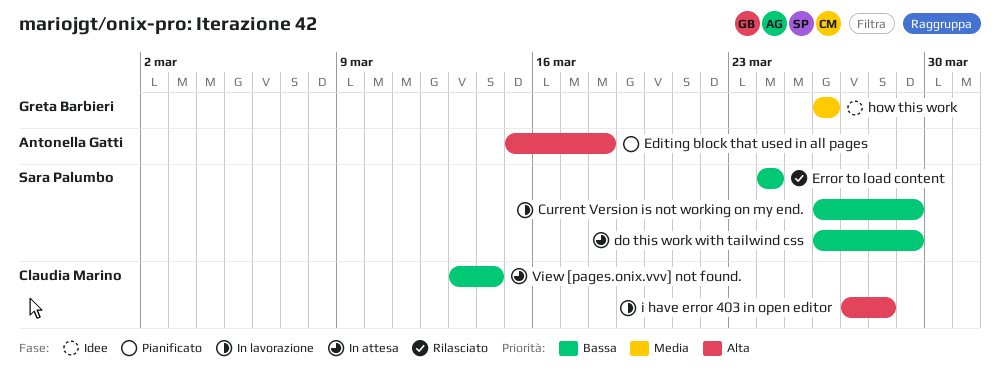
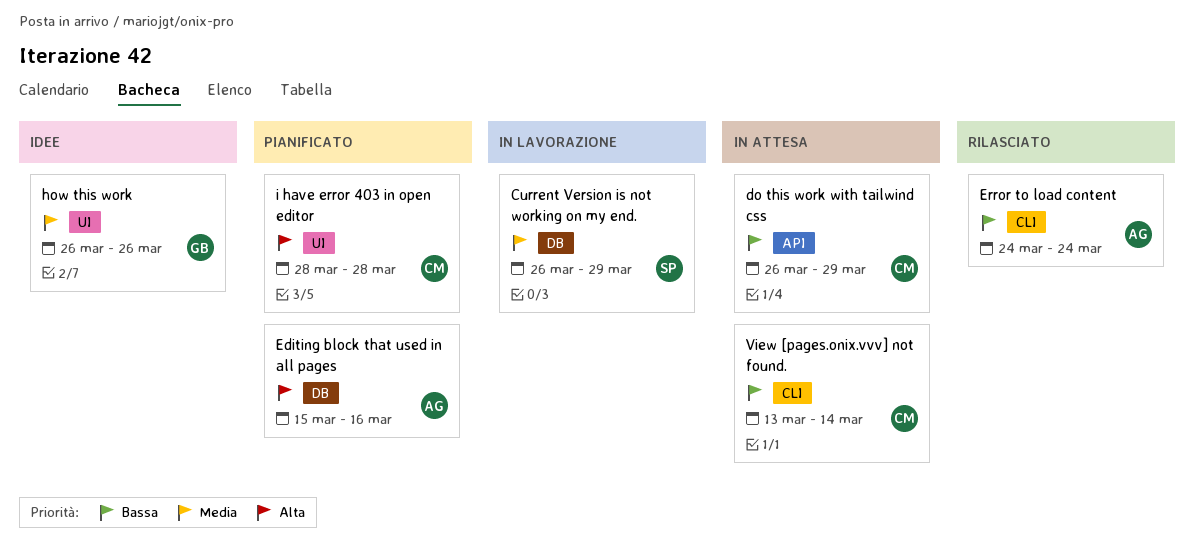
Current Version is not working on my end., priority: Bassa -> Media
do this work with tailwind css, owner: Sara Palumbo -> Claudia Marino
Editing block that used in all pages, due: Mar 18 -> Mar 16
Error to load content, owner: Sara Palumbo -> Antonella Gatti
i have error 403 in open editor, status: In lavorazione -> Pianificato
i have error 403 in open editor, start: Mar 27 -> Mar 28

